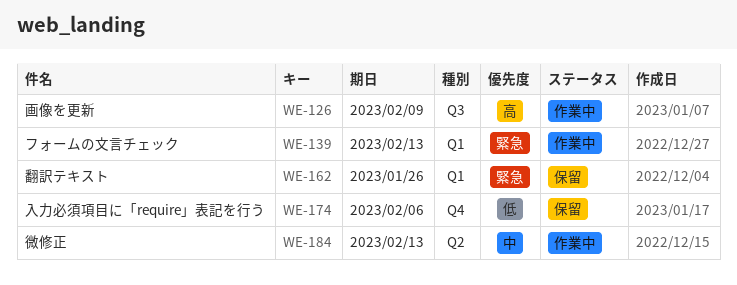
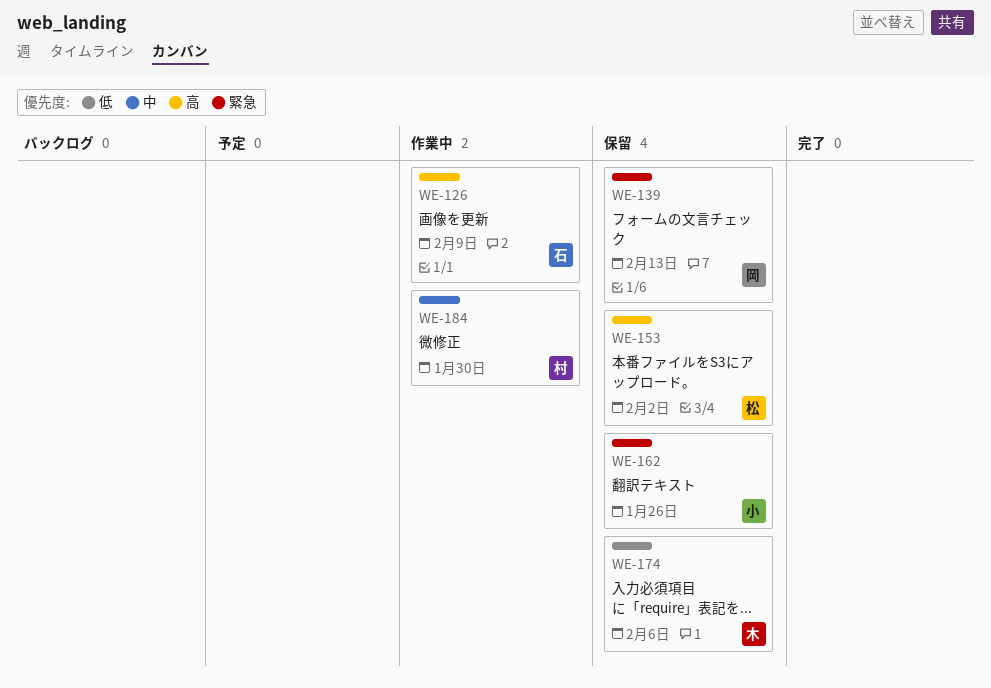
WE-139, status: 作業中 -> 保留
WE-153: none -> present
WE-184, due: Feb 13 -> Jan 30

